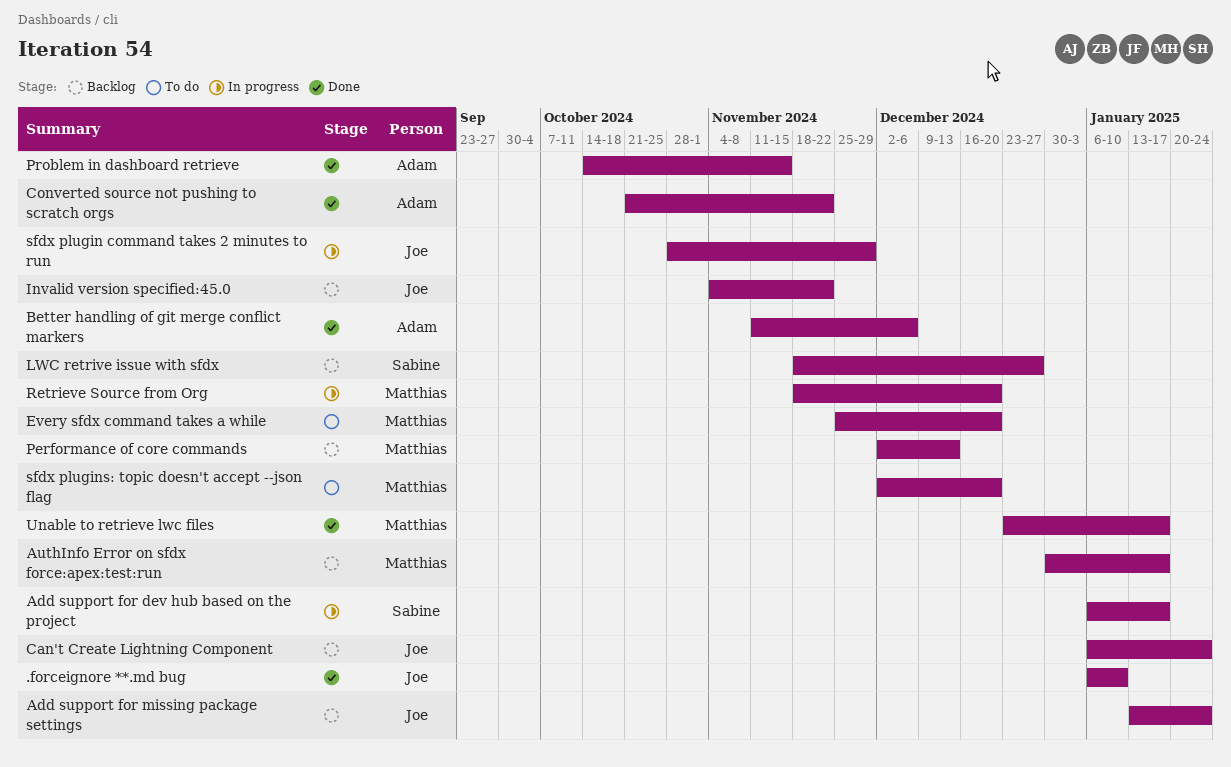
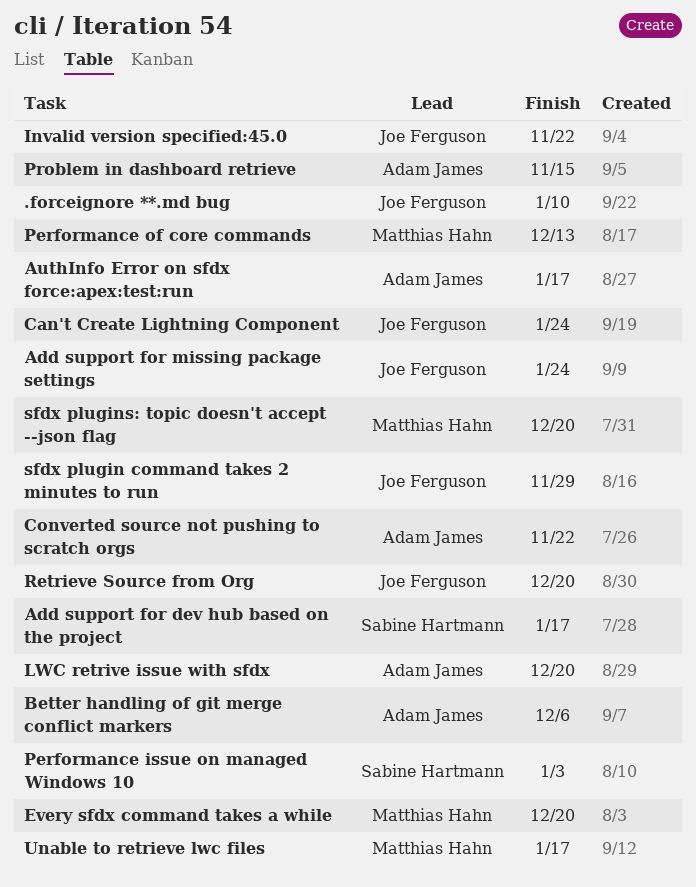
AuthInfo Error on sfdx force:apex:test:run, owner: Matthias Hahn -> Adam James
LWC retrive issue with sfdx, owner: Sabine Hartmann -> Adam James
LWC retrive issue with sfdx, due: Dec 27 -> Dec 20
Performance issue on managed Windows 10: none -> present
Retrieve Source from Org, owner: Matthias Hahn -> Joe Ferguson

